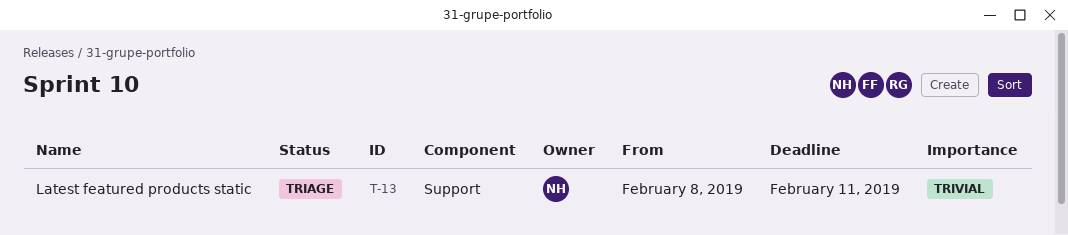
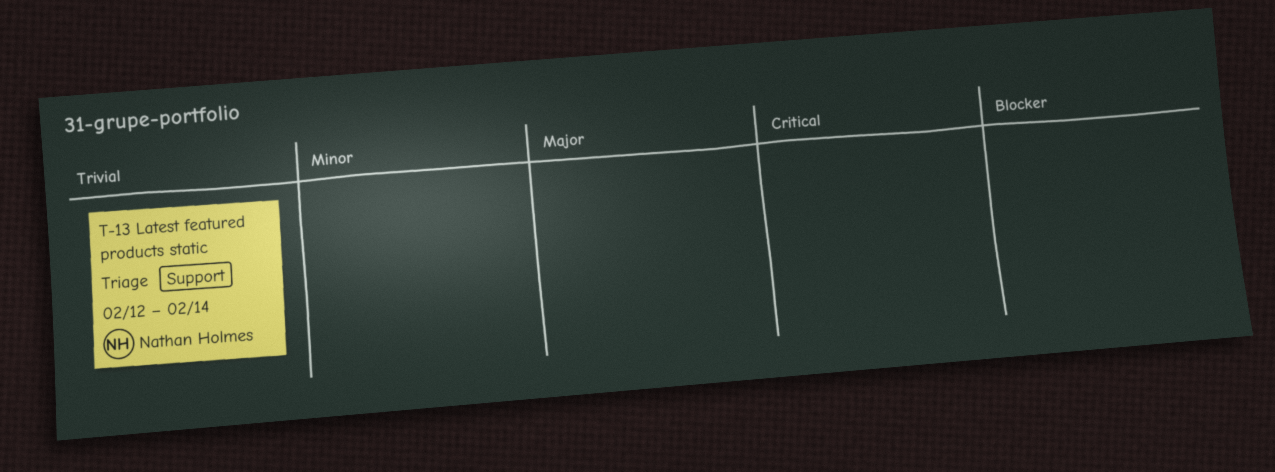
T-13, start: Feb 8 -> Feb 12
T-13, due: Feb 11 -> Feb 14

